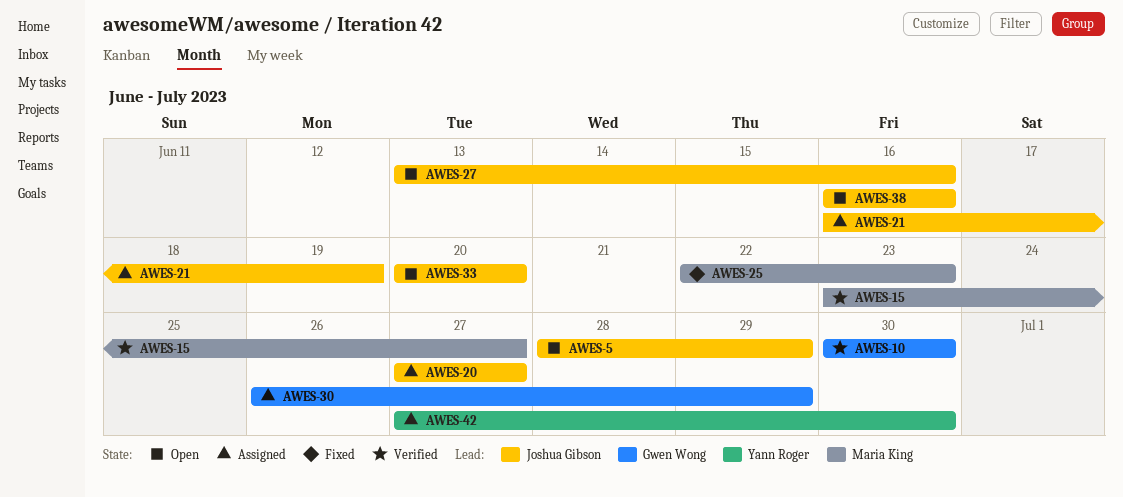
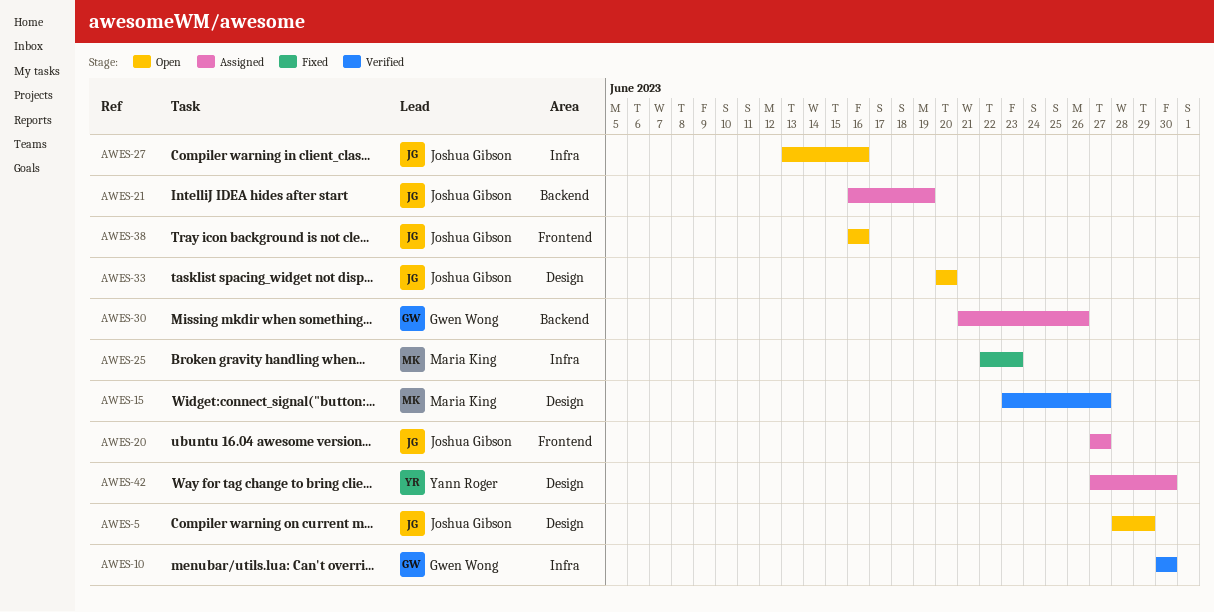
AWES-30, start: Jun 26 -> Jun 21
AWES-30, due: Jun 29 -> Jun 26

